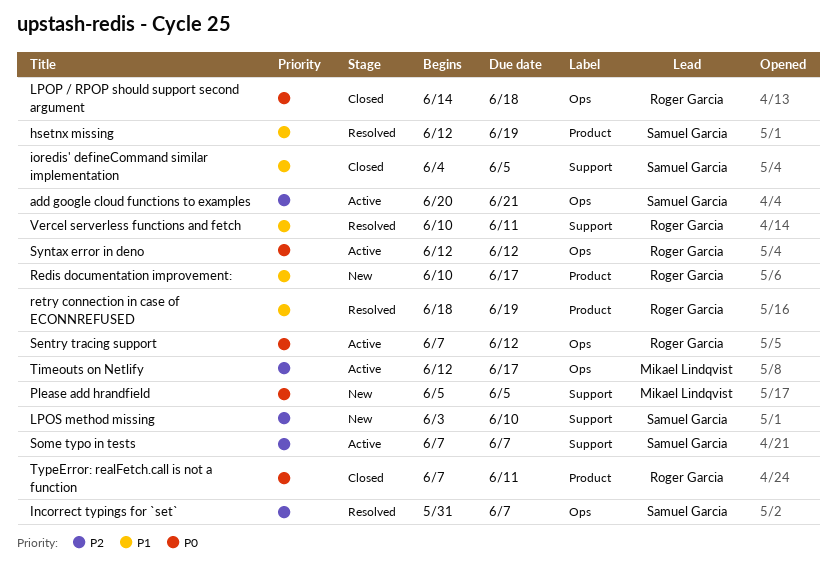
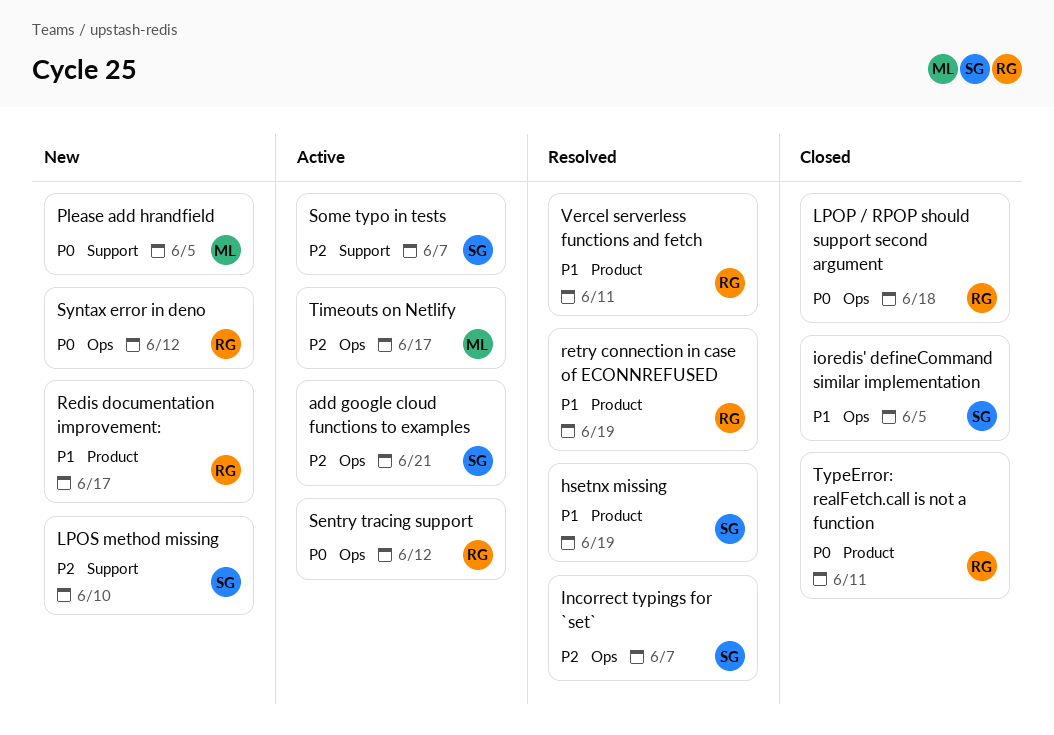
ioredis' defineCommand similar implementation, label: Support -> Ops
Syntax error in deno, status: Active -> New
Vercel serverless functions and fetch, label: Support -> Product

